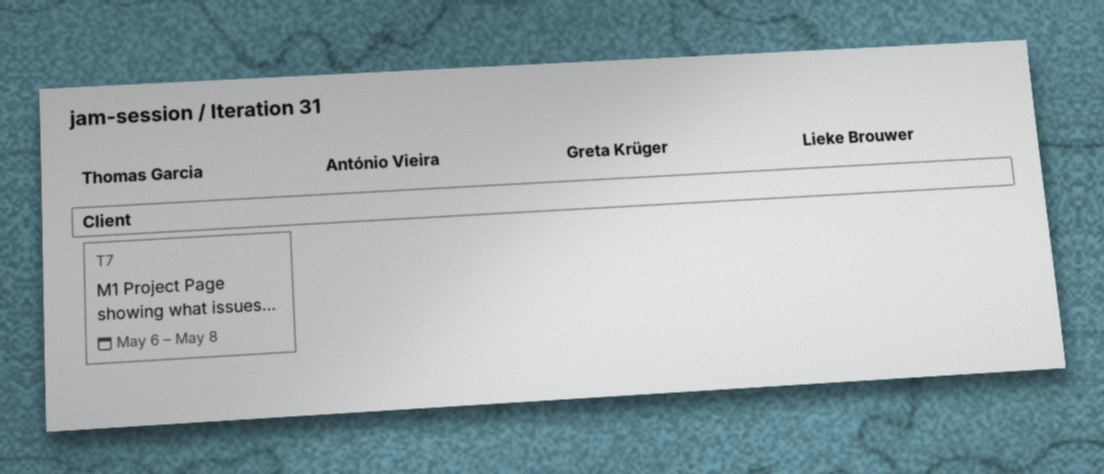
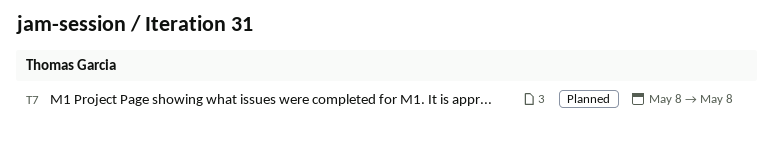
T7, start: May 6 -> May 8

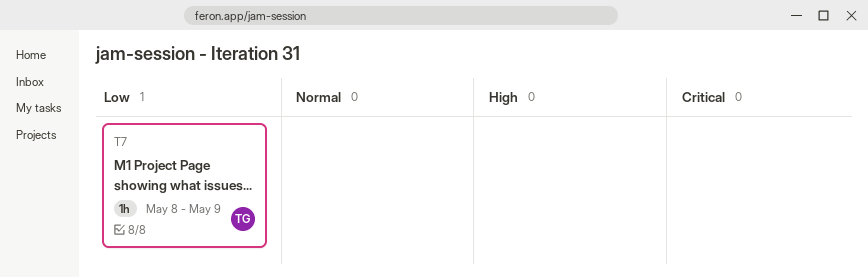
T7, due: May 8 -> May 9

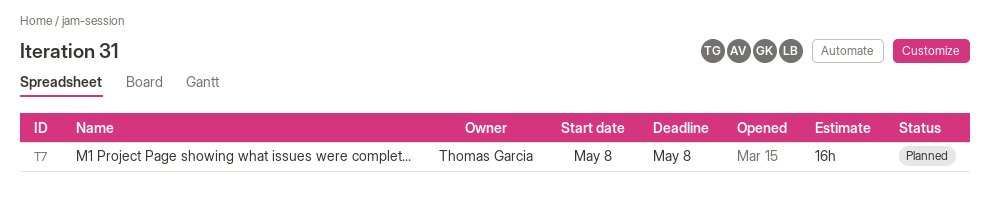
T7, estimate: 1h -> 16h
T7, due: May 9 -> May 8

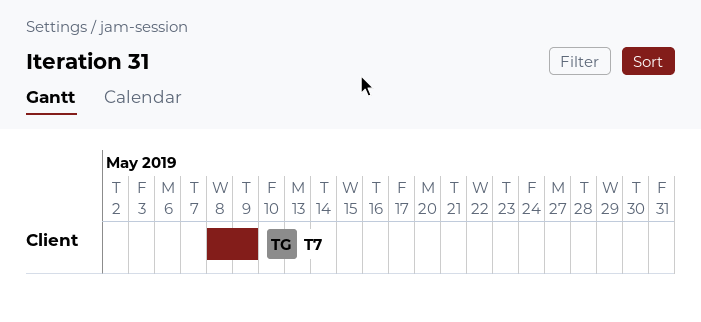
T7, due: May 8 -> May 9

